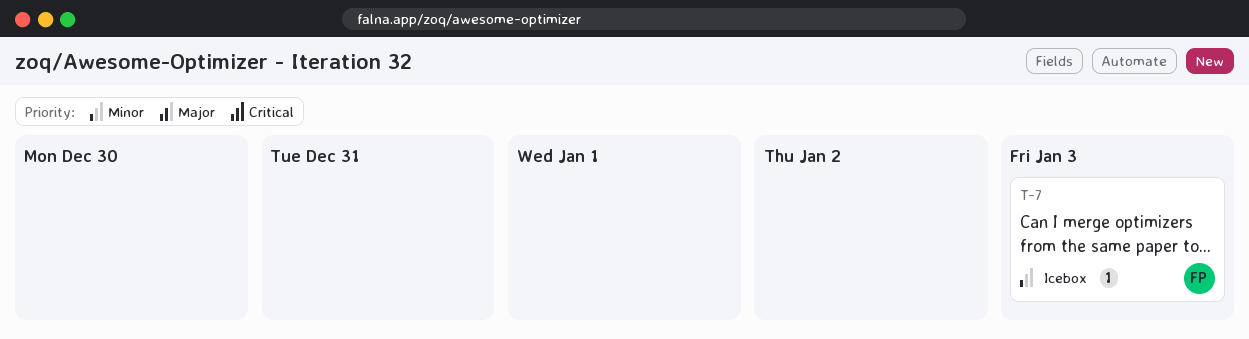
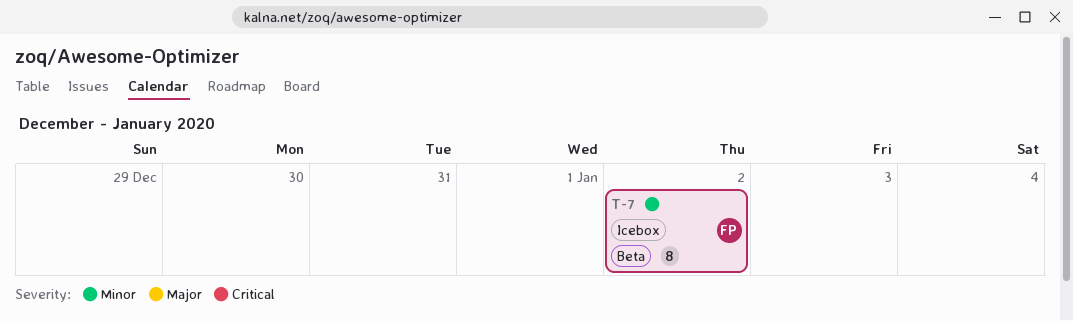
T-7, estimate: 1 -> 8
T-7, due: Jan 3 -> Jan 2

